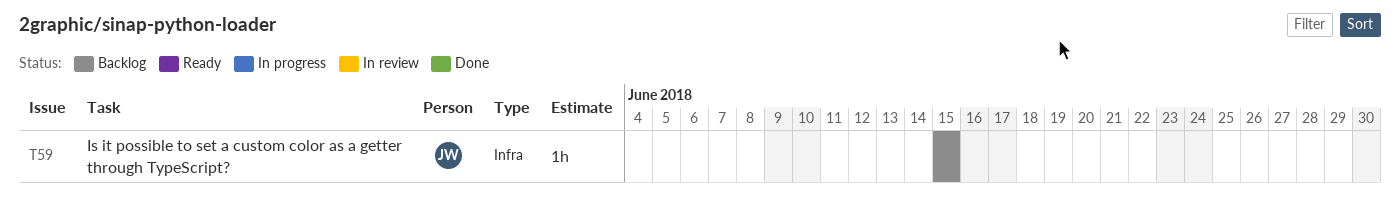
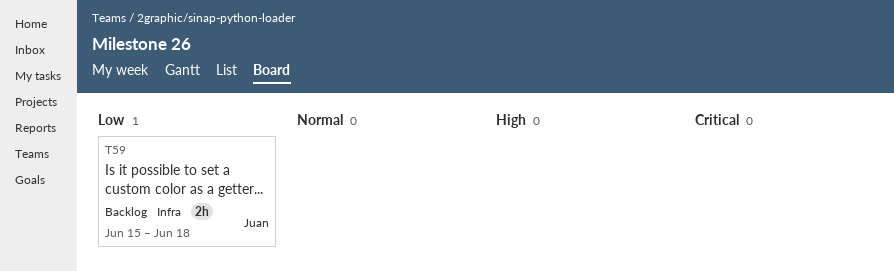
T59, estimate: 1h -> 2h
T59, due: Jun 15 -> Jun 18

